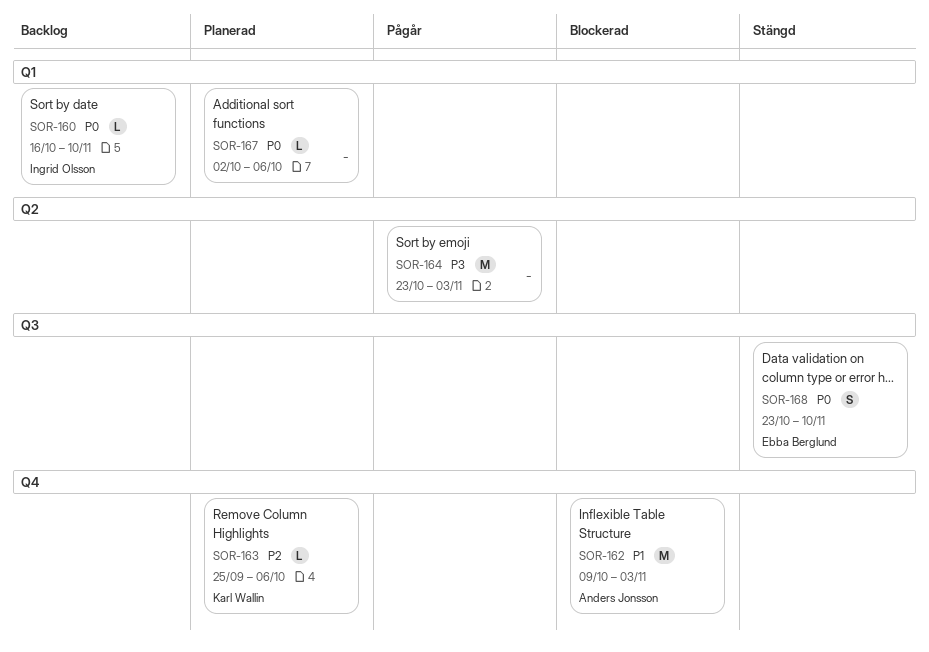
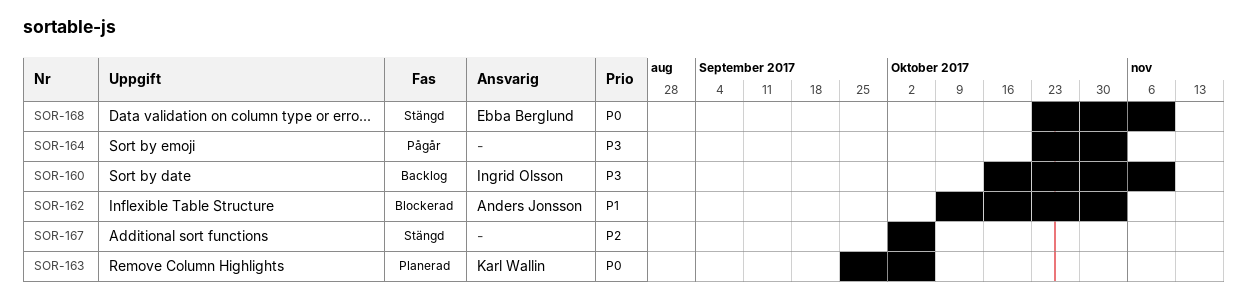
SOR-160, priority: P0 -> P3
SOR-163, priority: P2 -> P0
SOR-167, status: Planerad -> Stängd
SOR-167, priority: P0 -> P2

